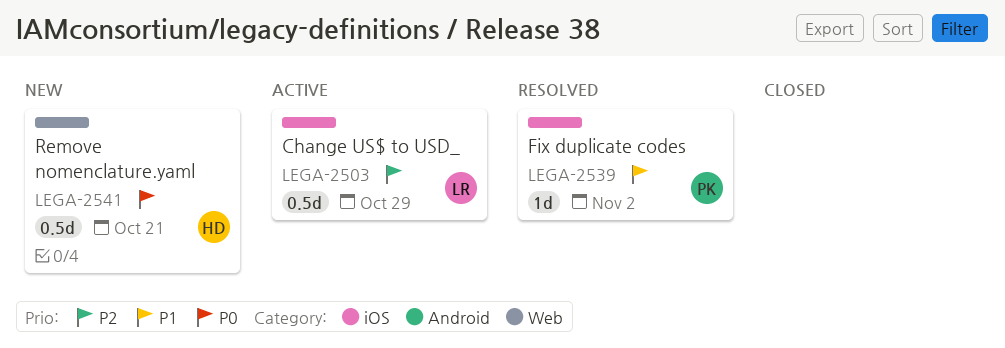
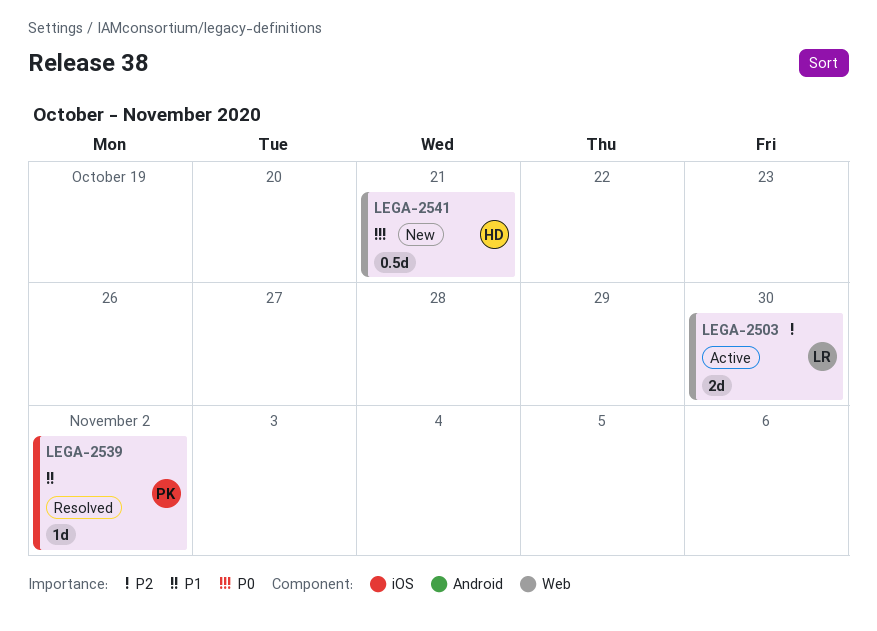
LEGA-2503, label: iOS -> Web
LEGA-2503, estimate: 0.5d -> 2d
LEGA-2503, due: Oct 29 -> Oct 30

